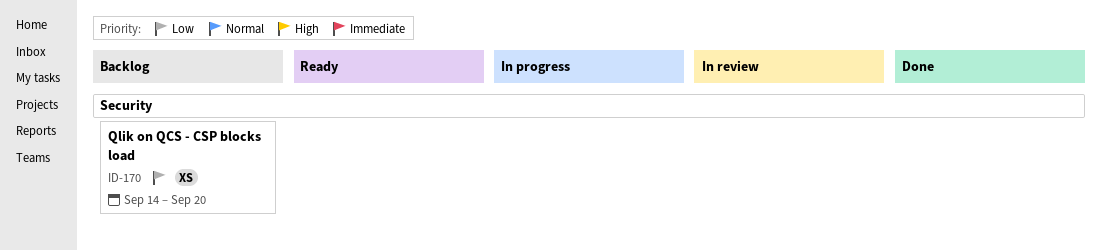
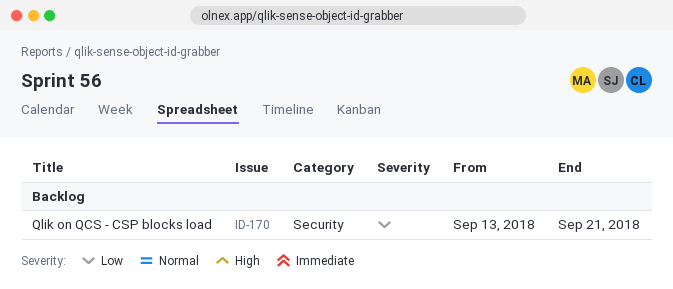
ID-170, start: Sep 14 -> Sep 13
ID-170, due: Sep 20 -> Sep 21

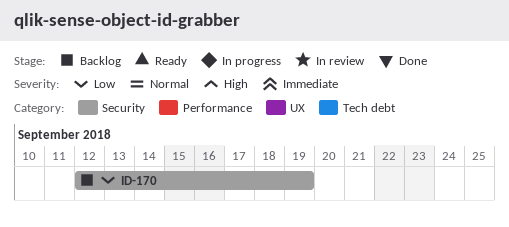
ID-170, start: Sep 13 -> Sep 12
ID-170, due: Sep 21 -> Sep 19

